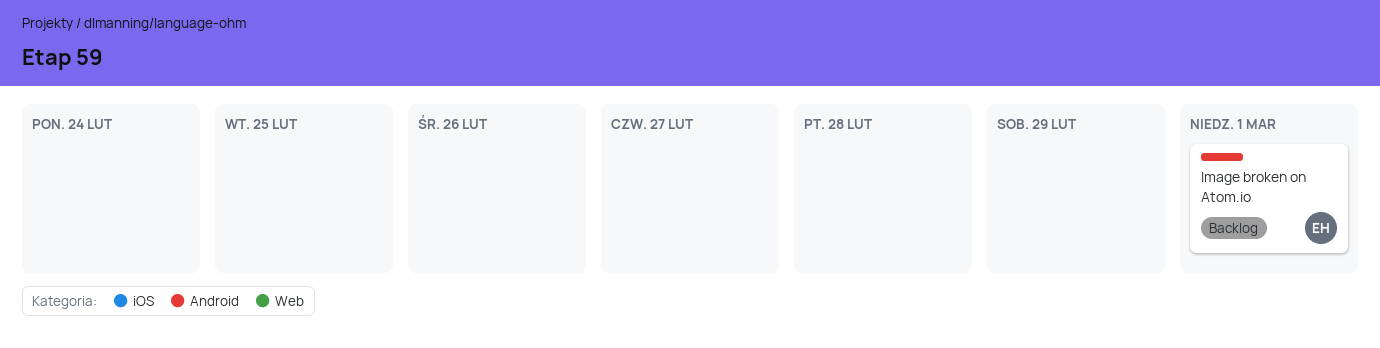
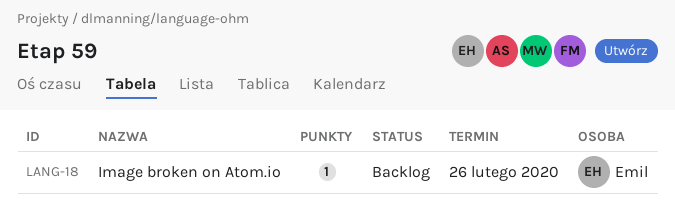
Image broken on Atom.io, due: Mar 1 -> Feb 26

